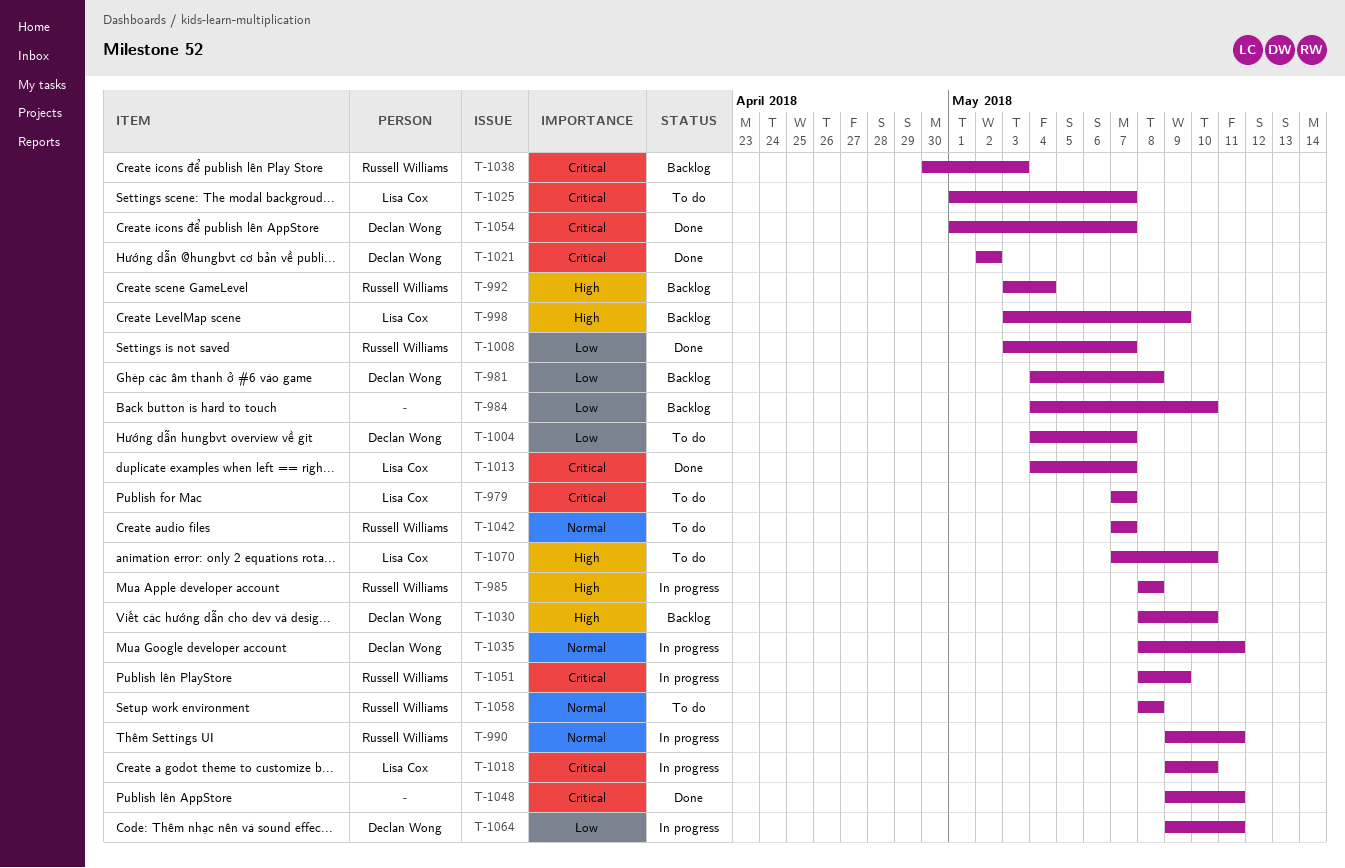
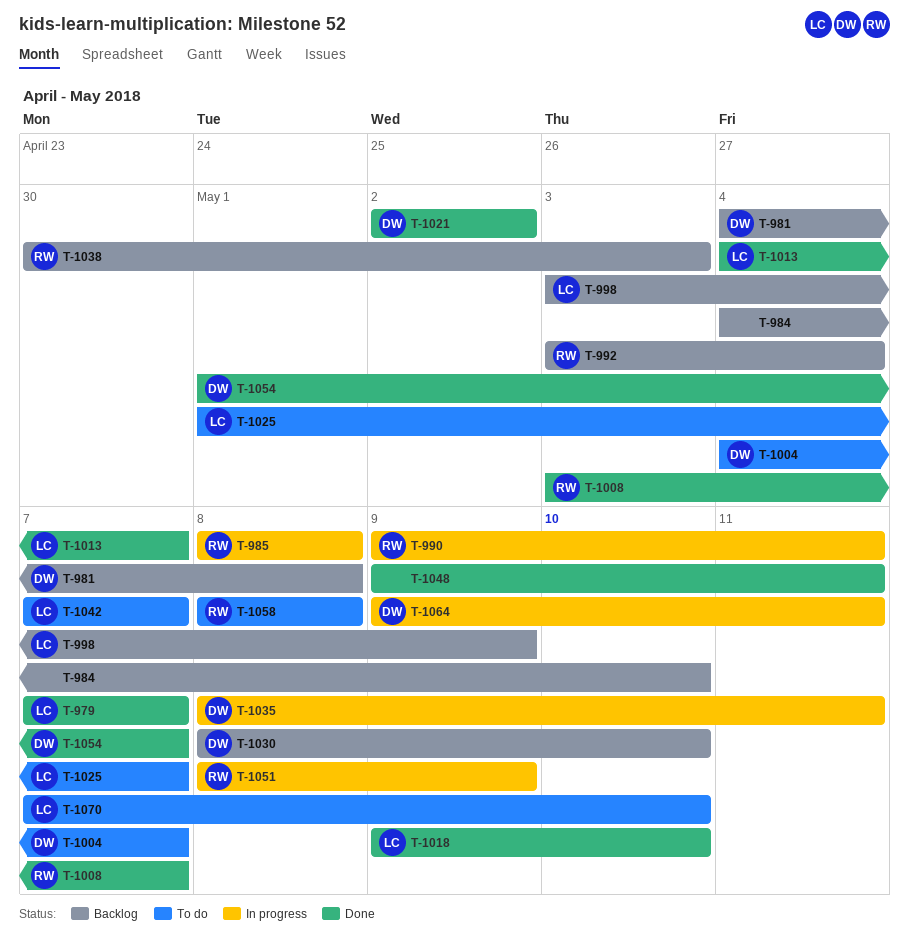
T-979, status: To do -> Done
T-1018, status: In progress -> Done
T-1042, owner: Russell Williams -> Lisa Cox

